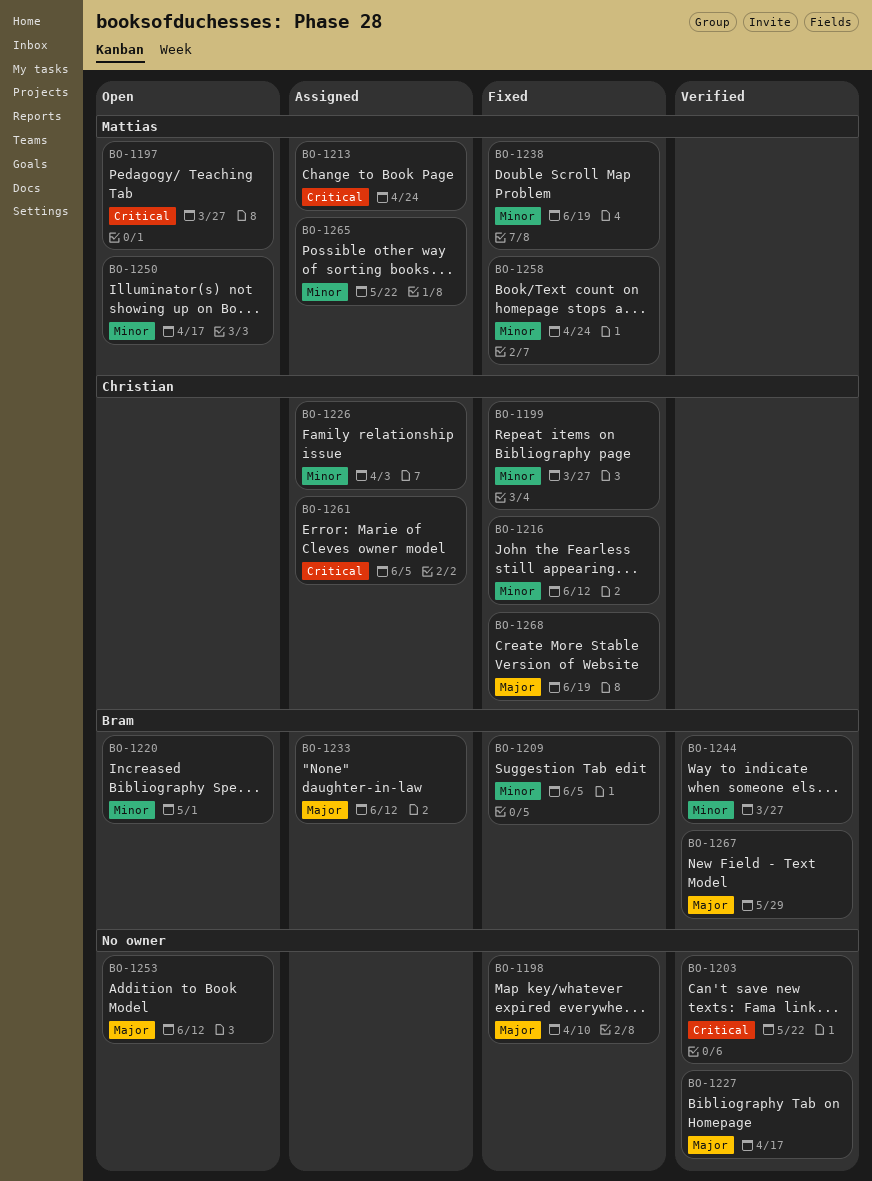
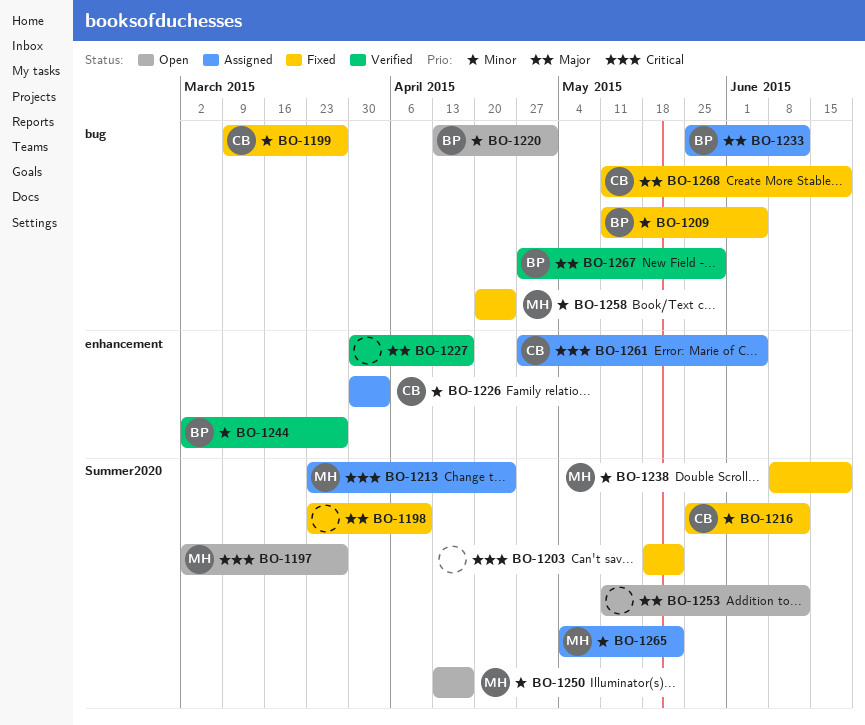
BO-1203, status: Verified -> Fixed

